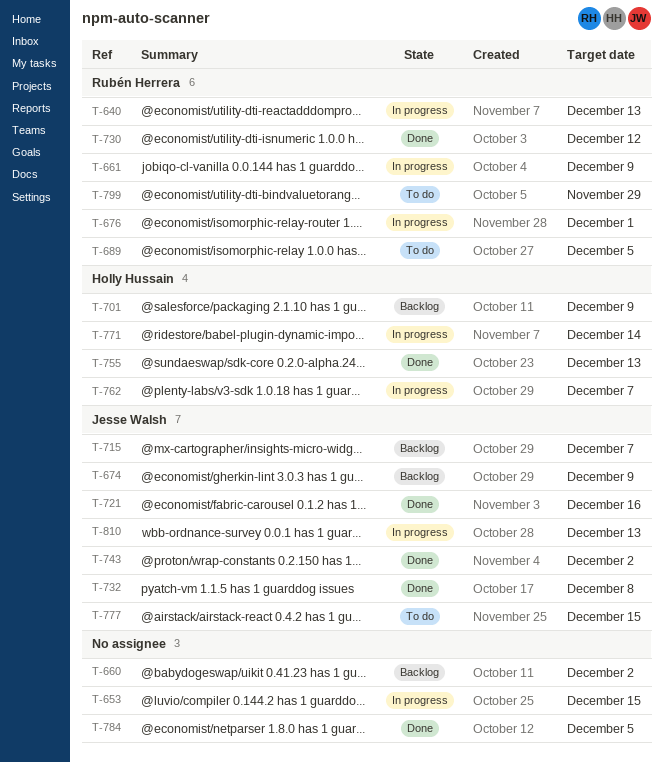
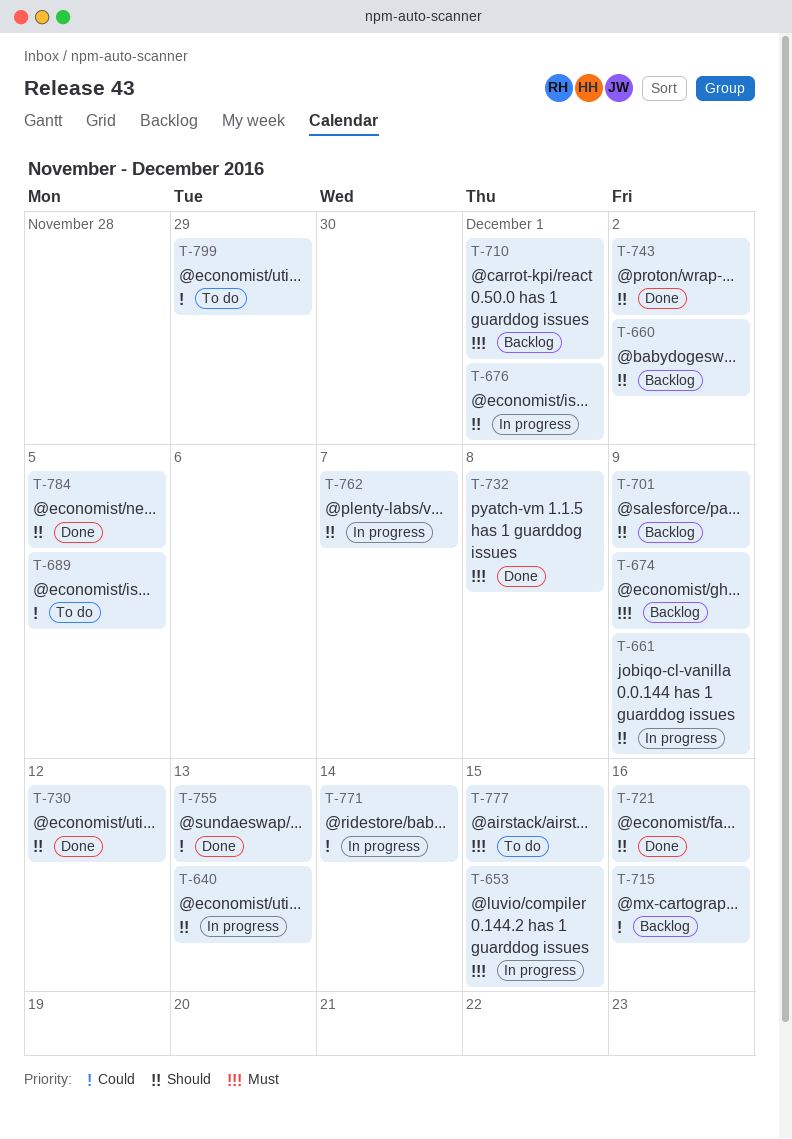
T-710: none -> present
T-715, due: Dec 7 -> Dec 16
T-810: present -> none

